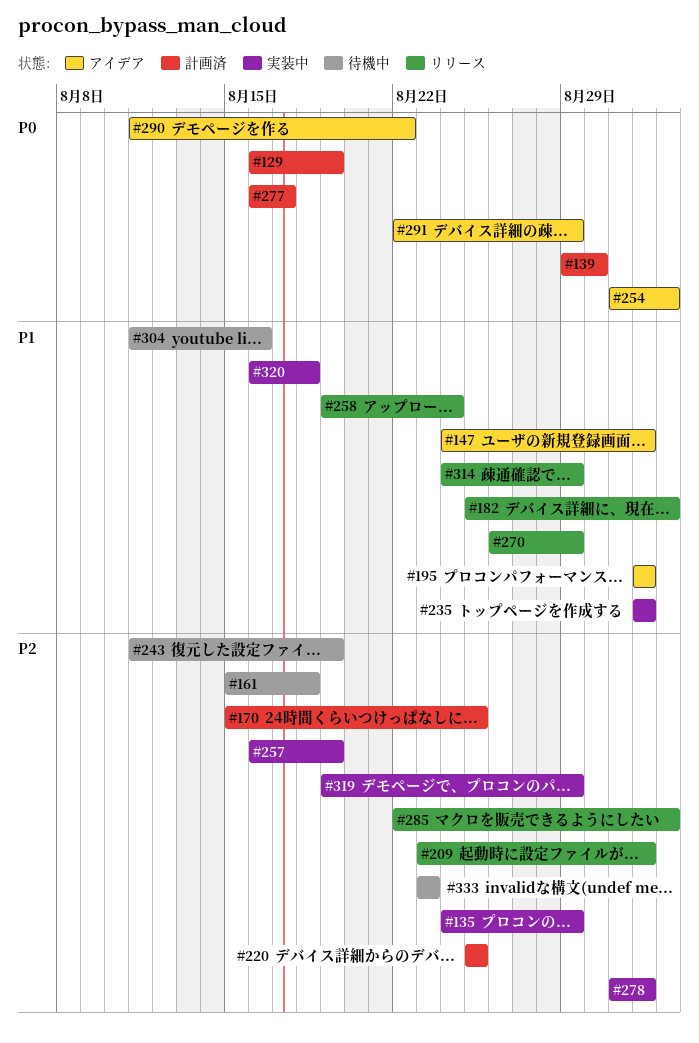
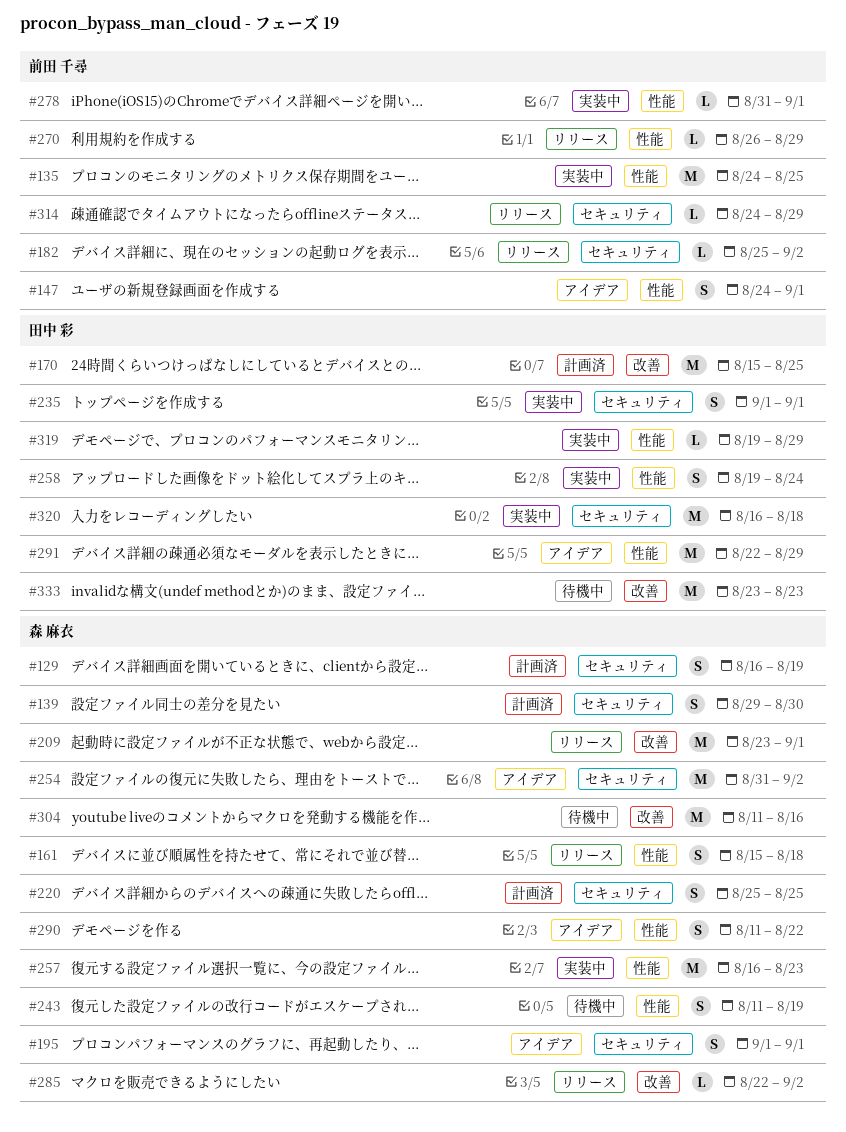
#135, due: Aug 29 -> Aug 25
#161, status: 待機中 -> リリース
#257, due: Aug 19 -> Aug 23
#258, status: リリース -> 実装中
#277: present -> none

